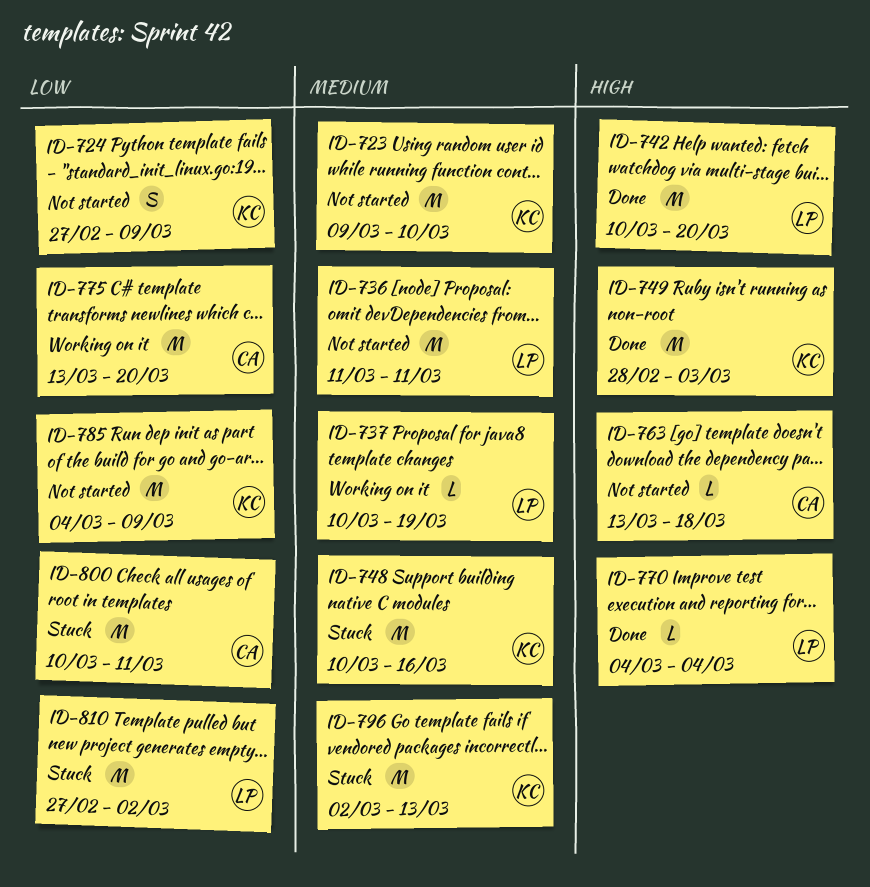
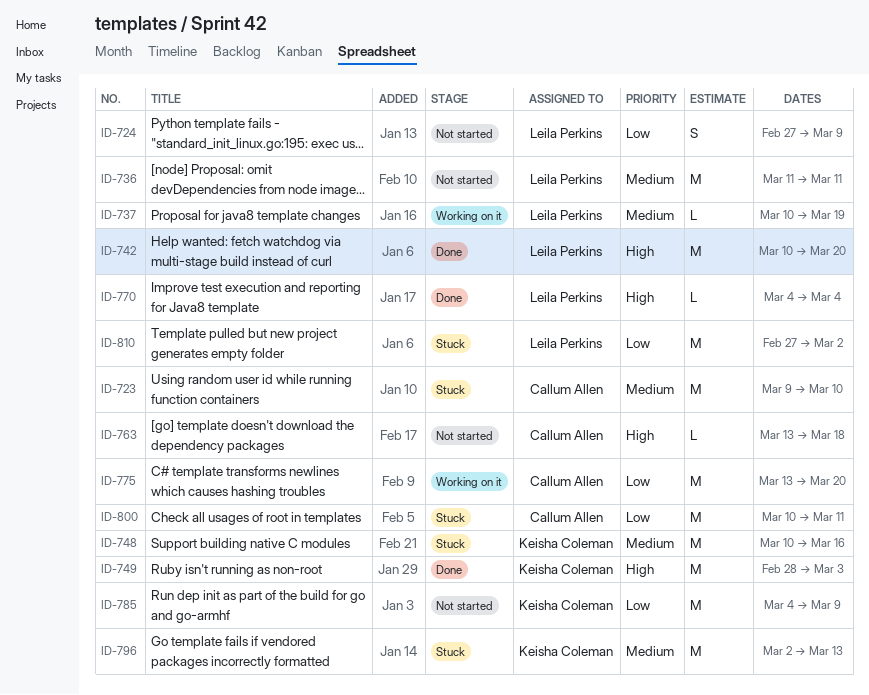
ID-723, status: Not started -> Stuck
ID-723, owner: Keisha Coleman -> Callum Allen
ID-724, owner: Keisha Coleman -> Leila Perkins

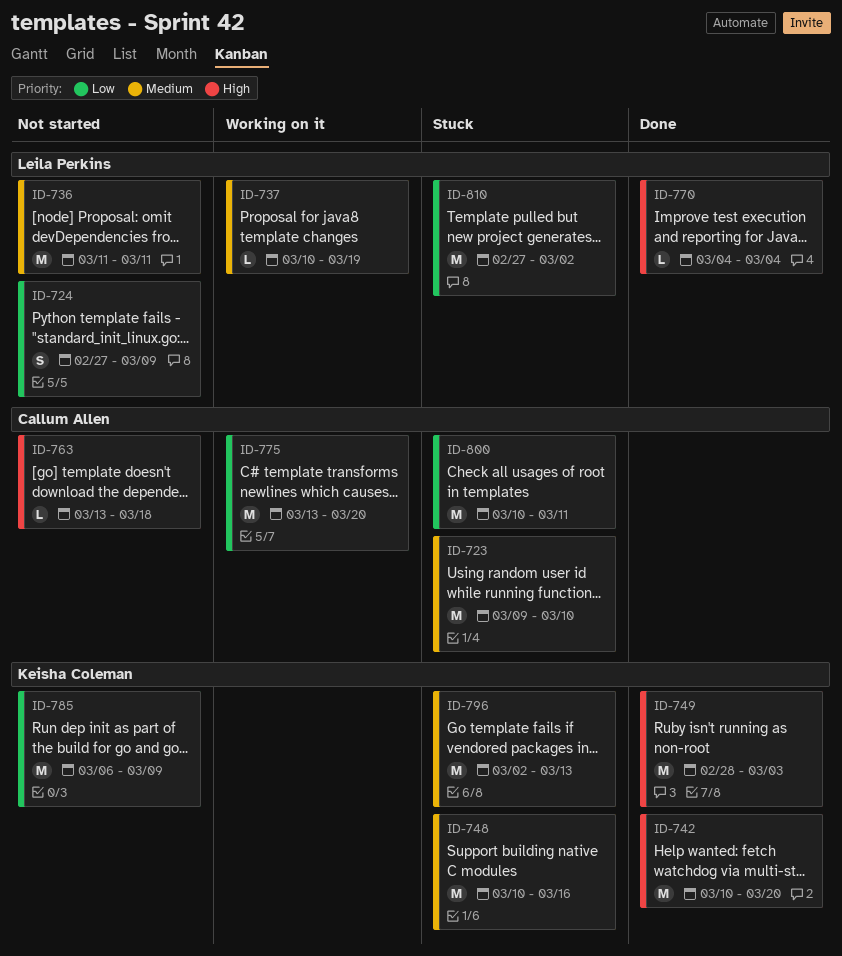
ID-742, owner: Leila Perkins -> Keisha Coleman
ID-785, start: Mar 4 -> Mar 6

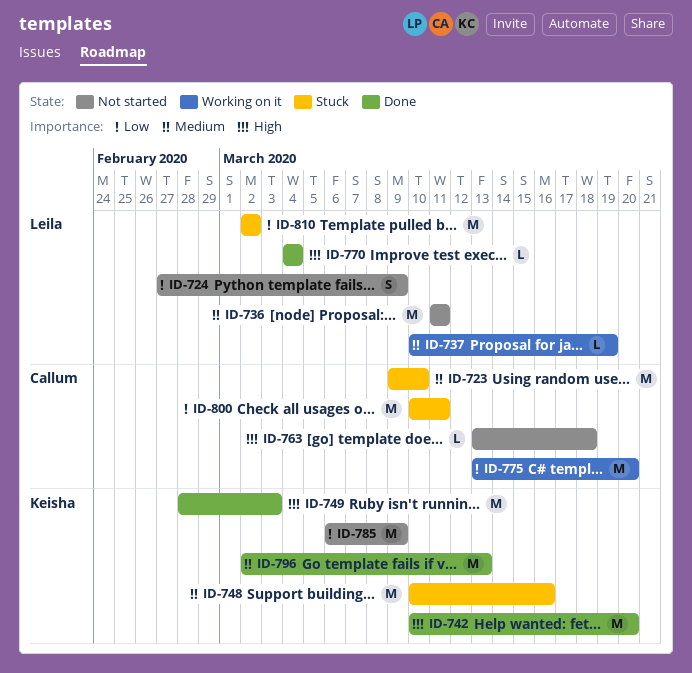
ID-796, status: Stuck -> Done
ID-810, start: Feb 27 -> Mar 2

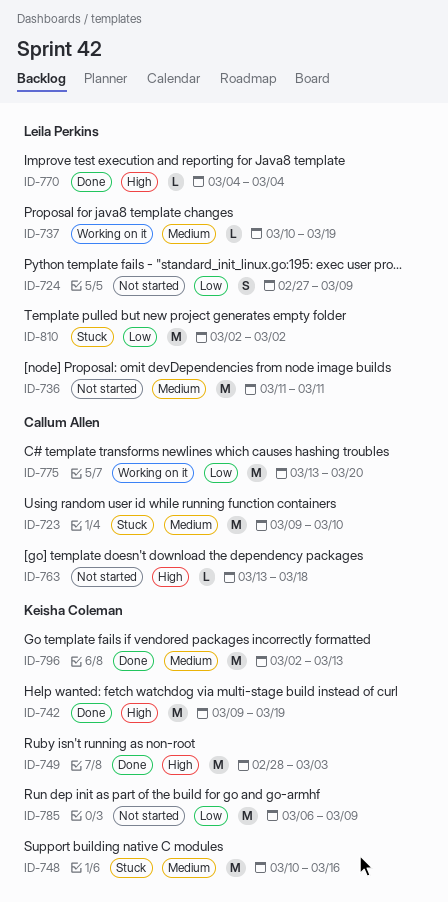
ID-742, start: Mar 10 -> Mar 9
ID-742, due: Mar 20 -> Mar 19
ID-800: present -> none

